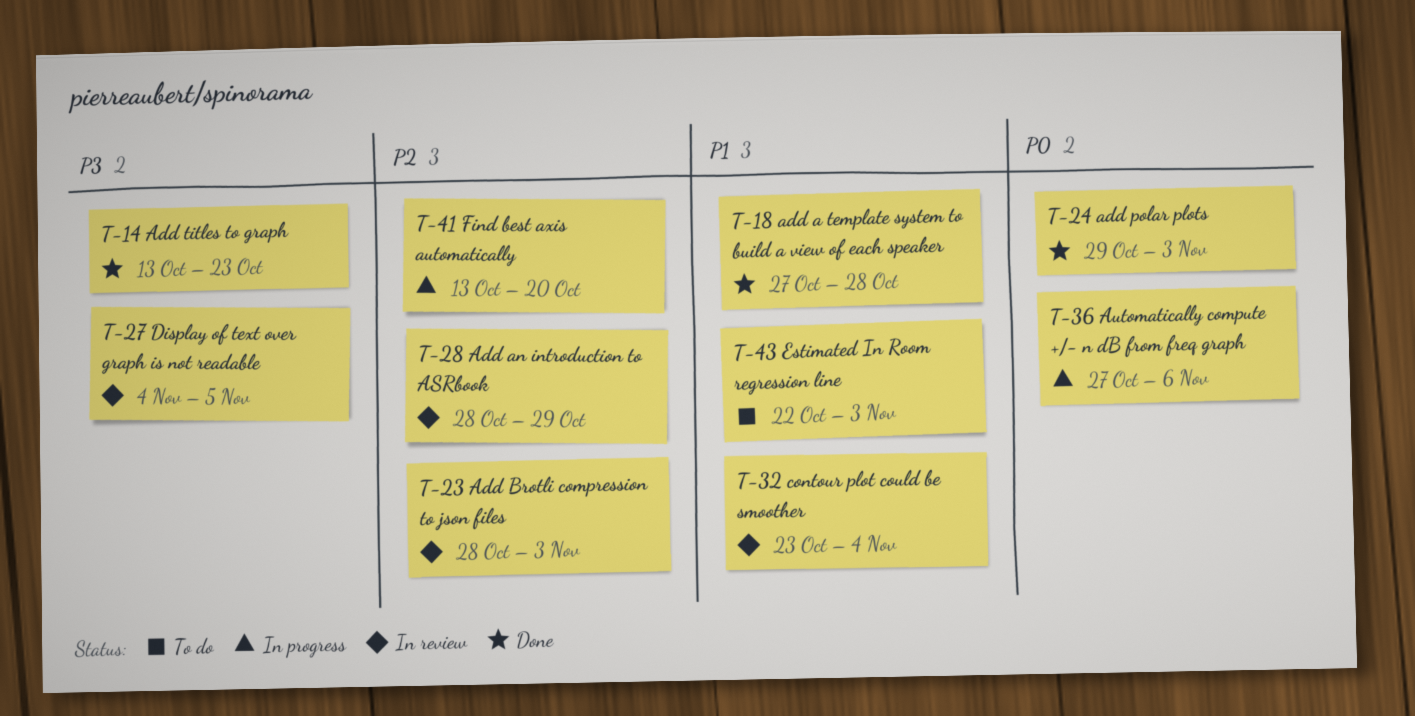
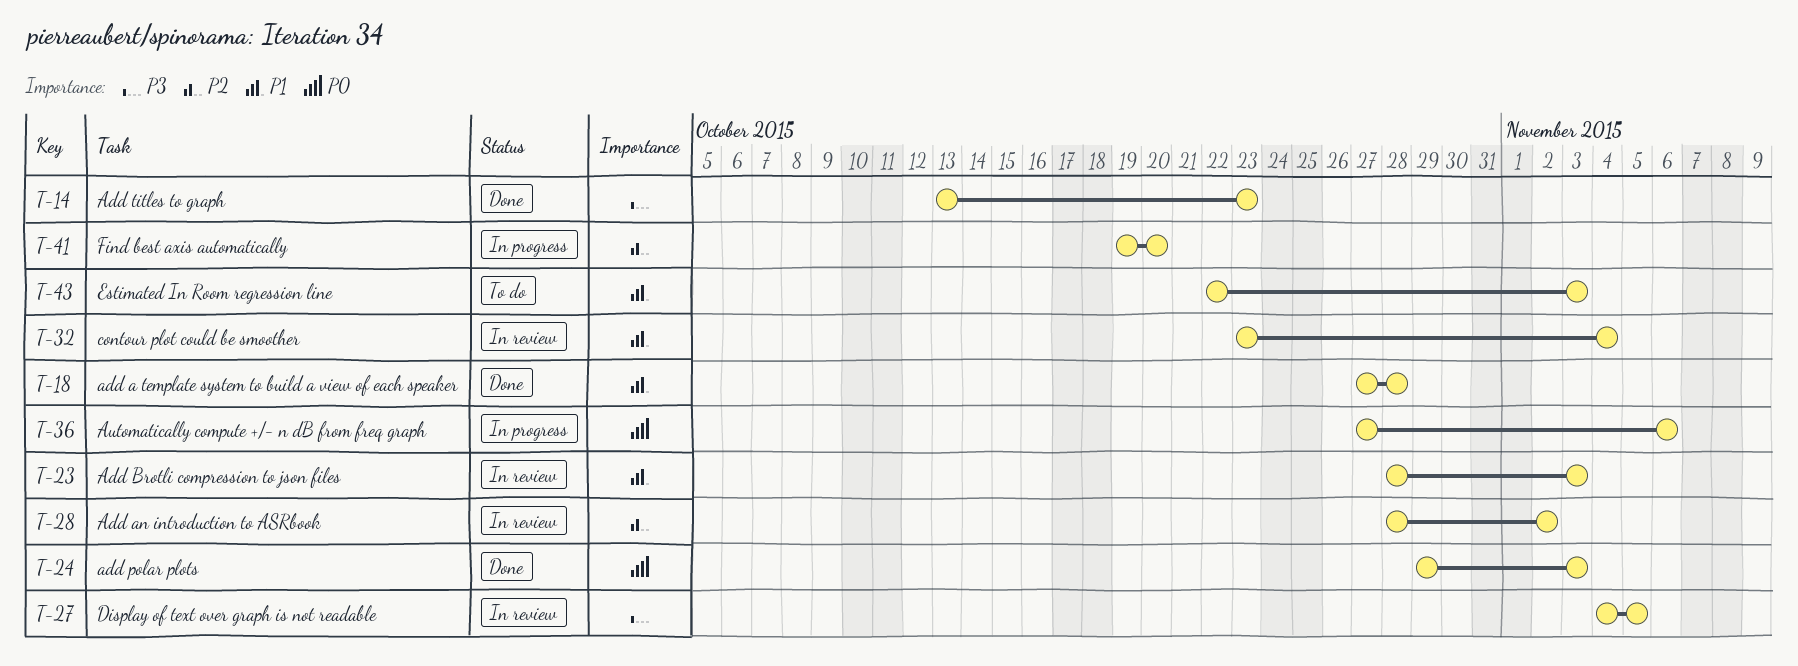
T-23, priority: P2 -> P1
T-28, due: Oct 29 -> Nov 2
T-41, start: Oct 13 -> Oct 19

